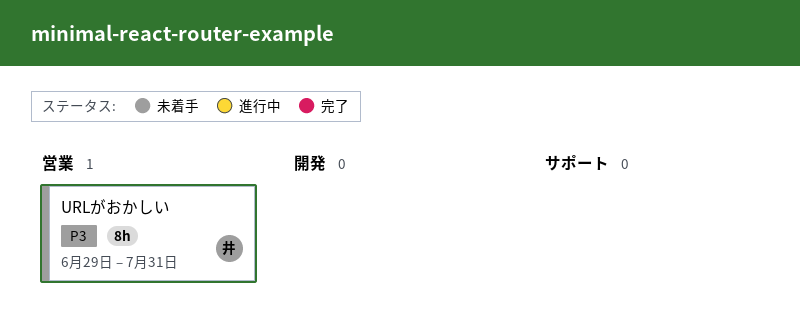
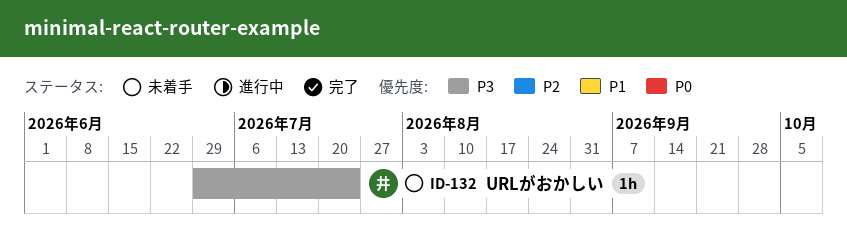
URLがおかしい, estimate: 8h -> 1h
URLがおかしい, due: Jul 31 -> Jul 24

